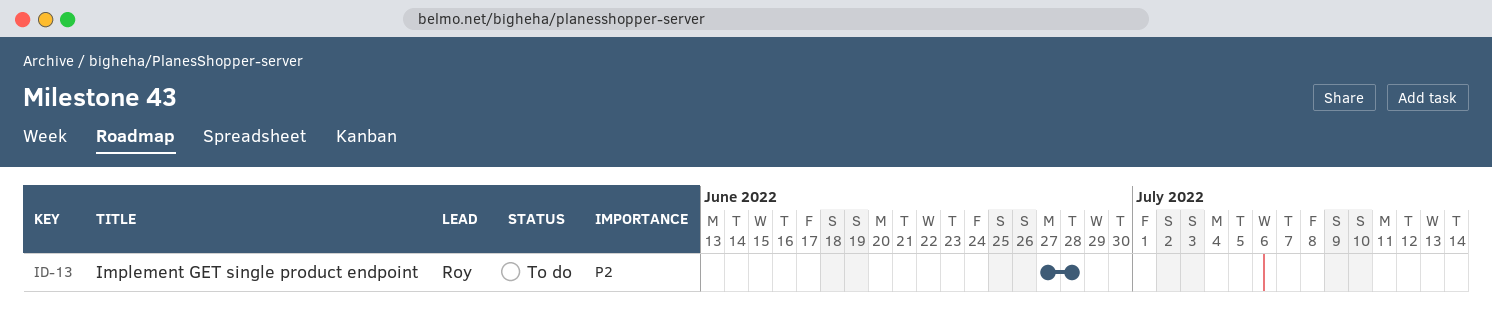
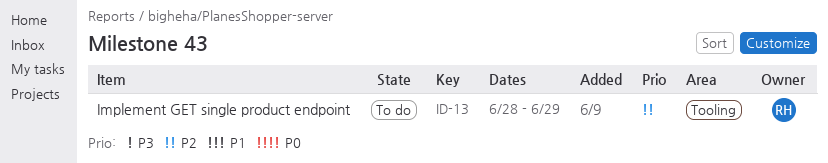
ID-13, start: Jun 27 -> Jun 28
ID-13, due: Jun 28 -> Jun 29

